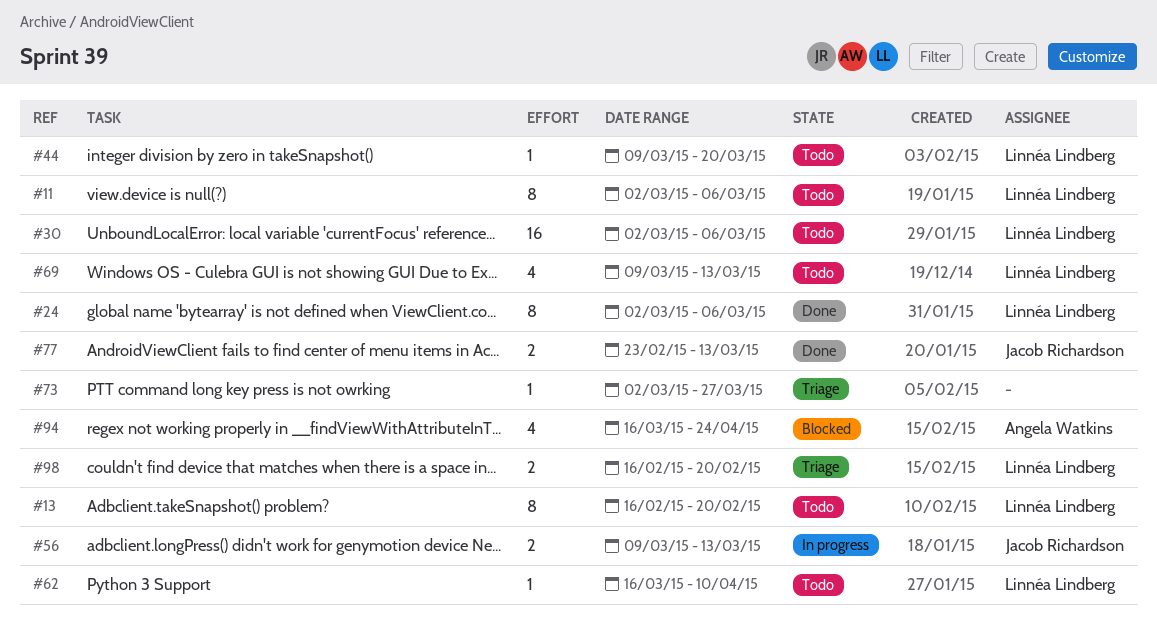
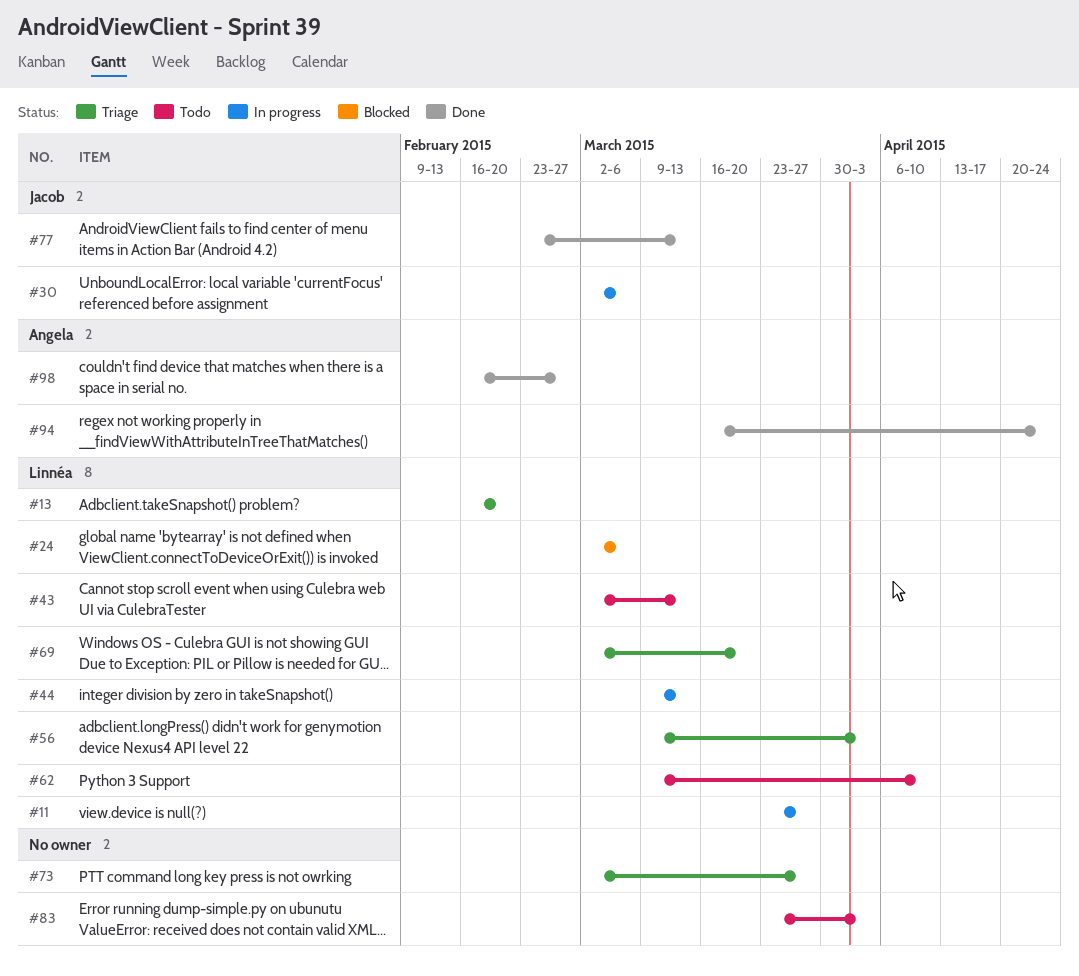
#11, status: Todo -> In progress
#11, start: Mar 2 -> Mar 23
#11, due: Mar 6 -> Mar 27
#13, status: Todo -> Triage
#24, status: Done -> Blocked
#30, status: Todo -> In progress
#30, owner: Linnéa Lindberg -> Jacob Richardson
#43: none -> present
#44, status: Todo -> In progress
#44, due: Mar 20 -> Mar 13
#56, status: In progress -> Triage
#56, owner: Jacob Richardson -> Linnéa Lindberg
#56, due: Mar 13 -> Apr 3
#62, start: Mar 16 -> Mar 9
#69, status: Todo -> Triage
#69, start: Mar 9 -> Mar 2
#69, due: Mar 13 -> Mar 20
#83: none -> present
#94, status: Blocked -> Done
#98, status: Triage -> Done
#98, owner: Linnéa Lindberg -> Angela Watkins
#98, due: Feb 20 -> Feb 27

